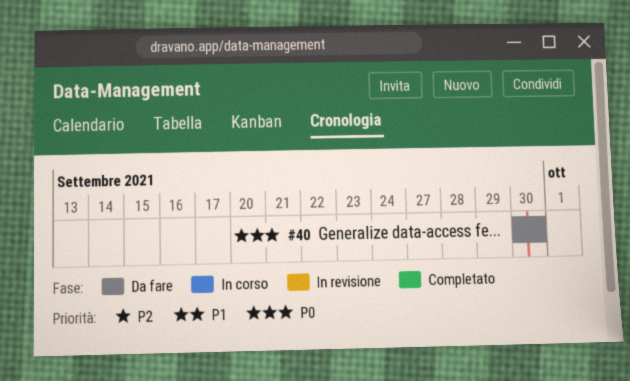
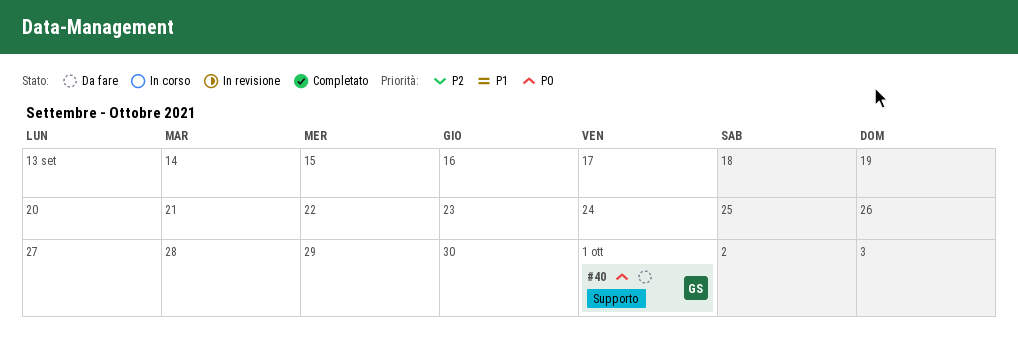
#40, due: Sep 30 -> Oct 1

